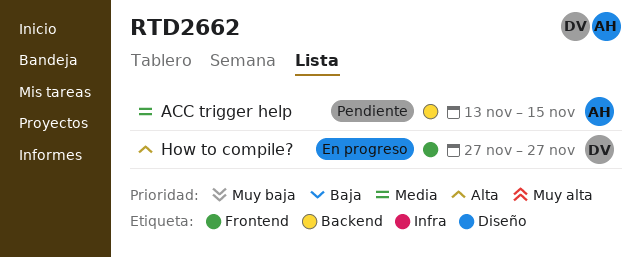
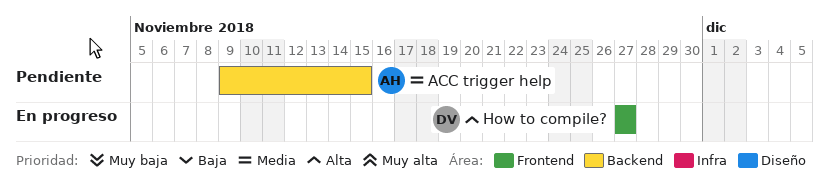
ACC trigger help, start: Nov 13 -> Nov 9

